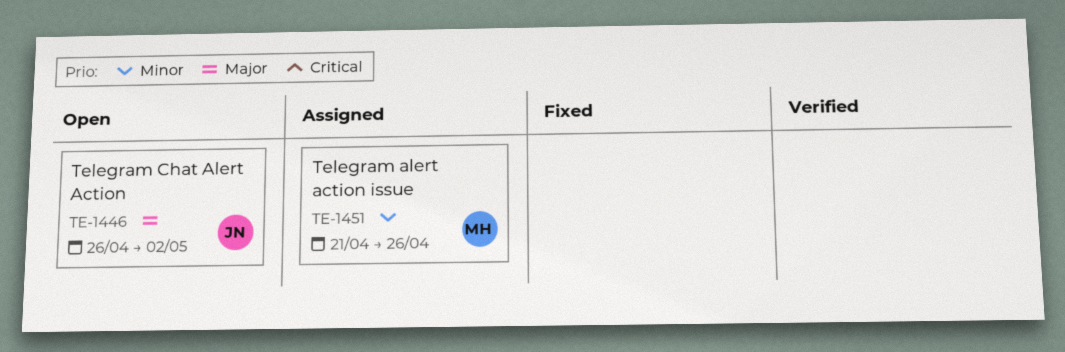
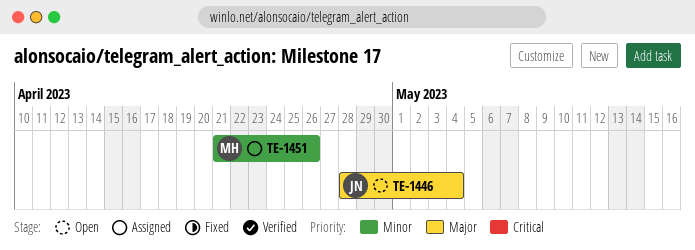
TE-1446, start: Apr 26 -> Apr 28
TE-1446, due: May 2 -> May 4

